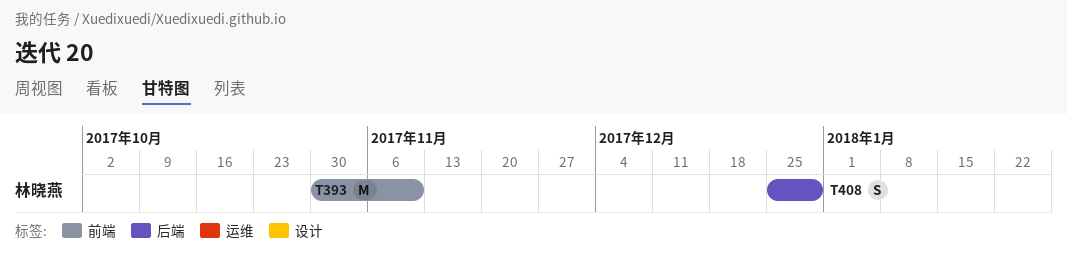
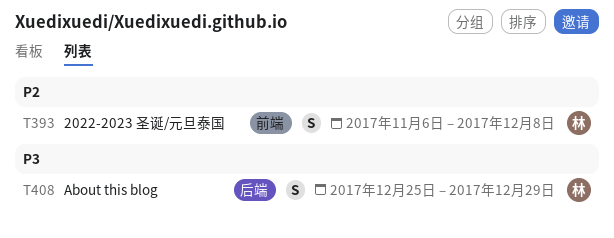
T393, estimate: M -> S
T393, start: Oct 30 -> Nov 6
T393, due: Nov 10 -> Dec 8

